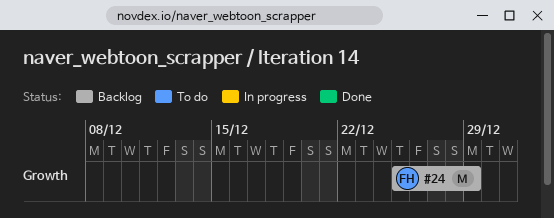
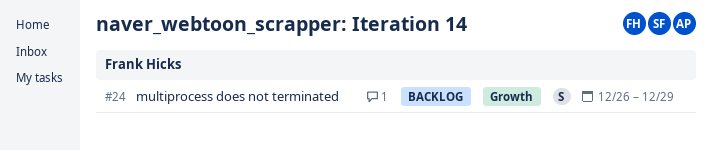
#24, estimate: M -> S
#24, start: Dec 25 -> Dec 26

